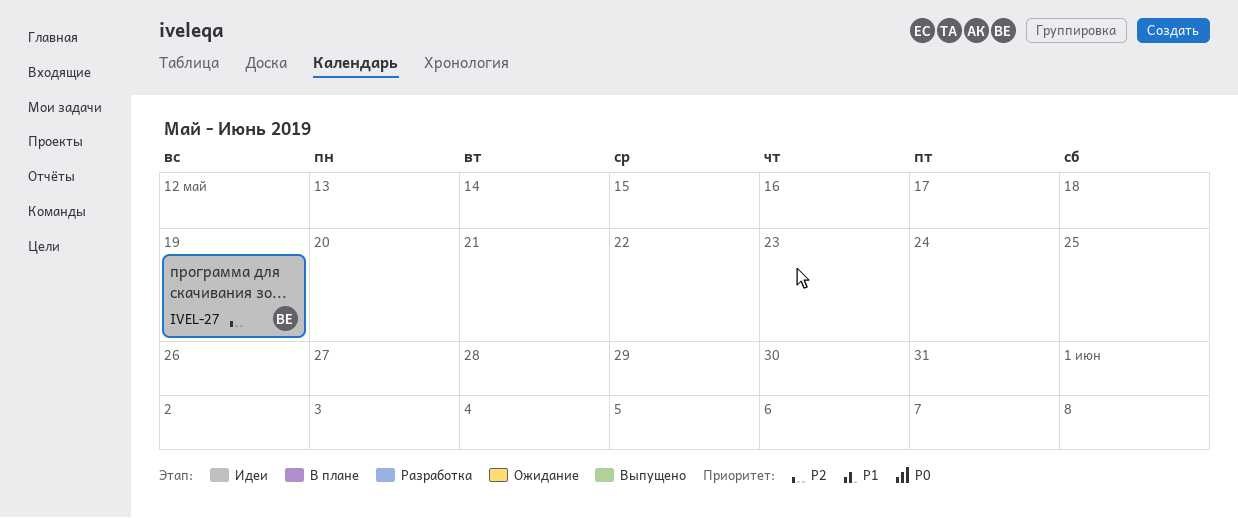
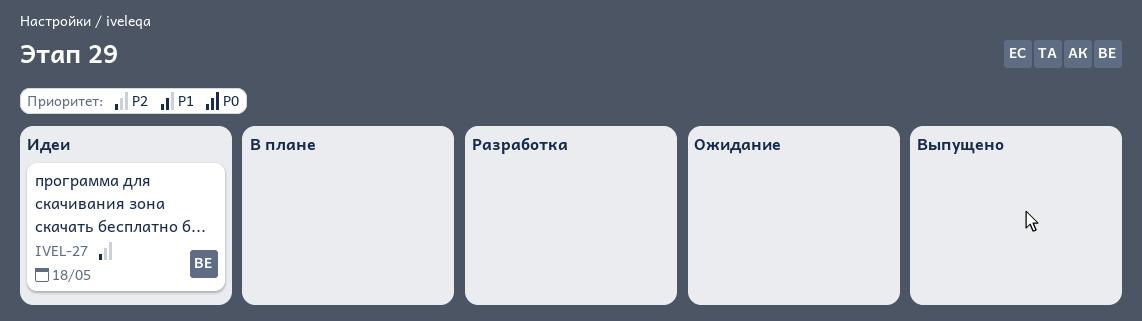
IVEL-27, due: May 19 -> May 18

